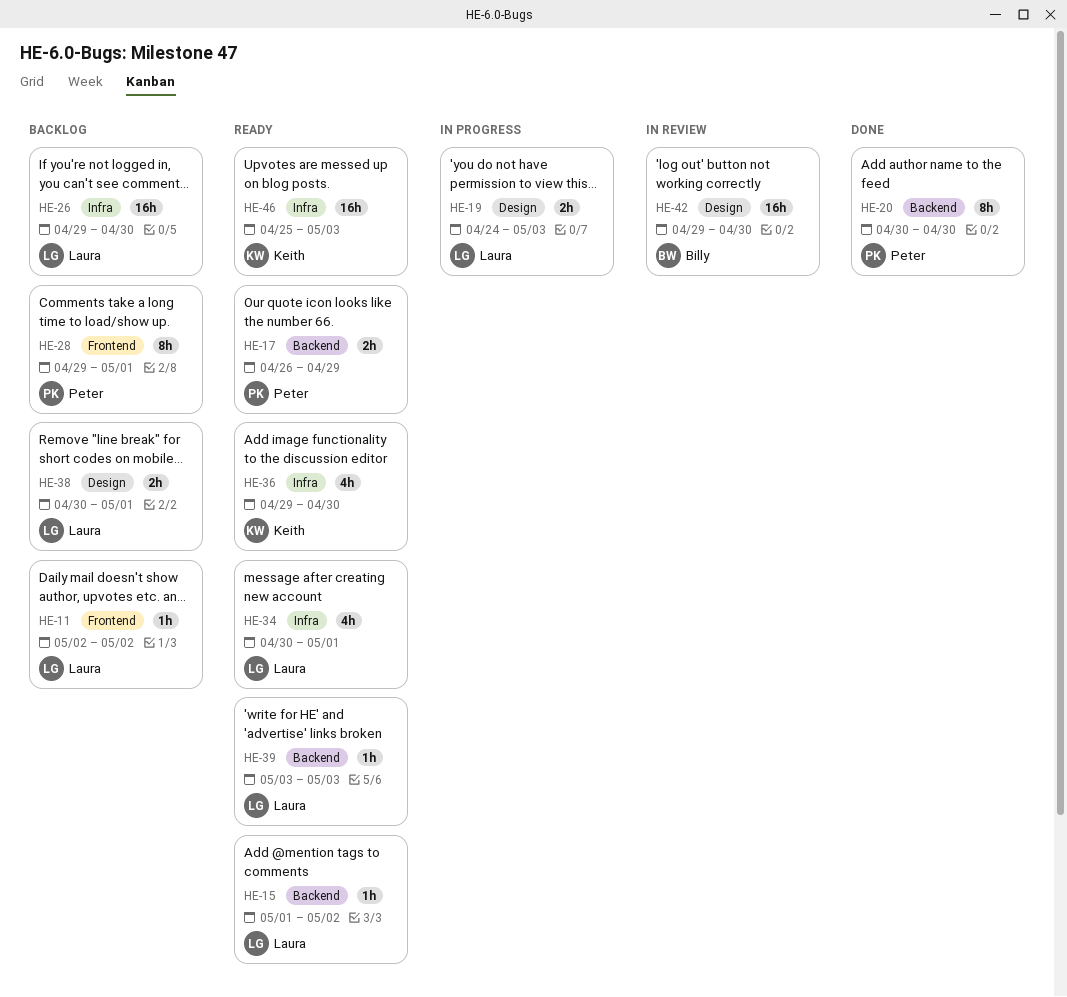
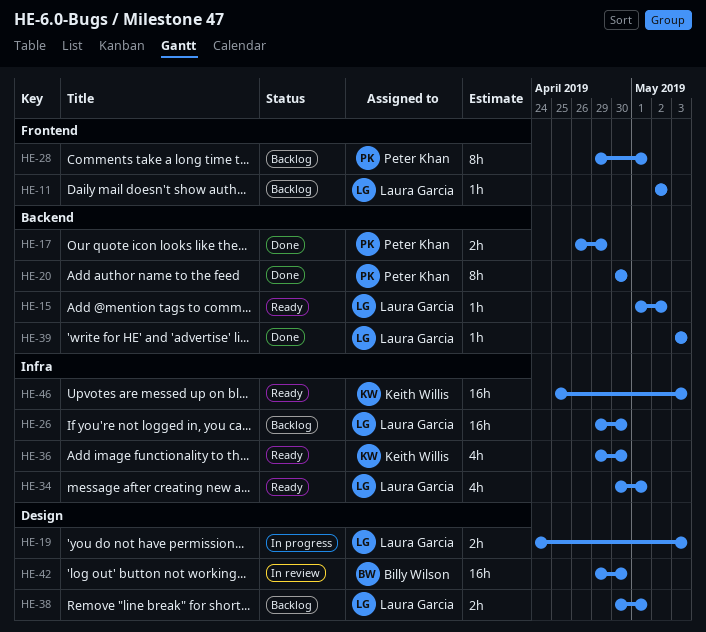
HE-17, status: Ready -> Done
HE-39, status: Ready -> Done

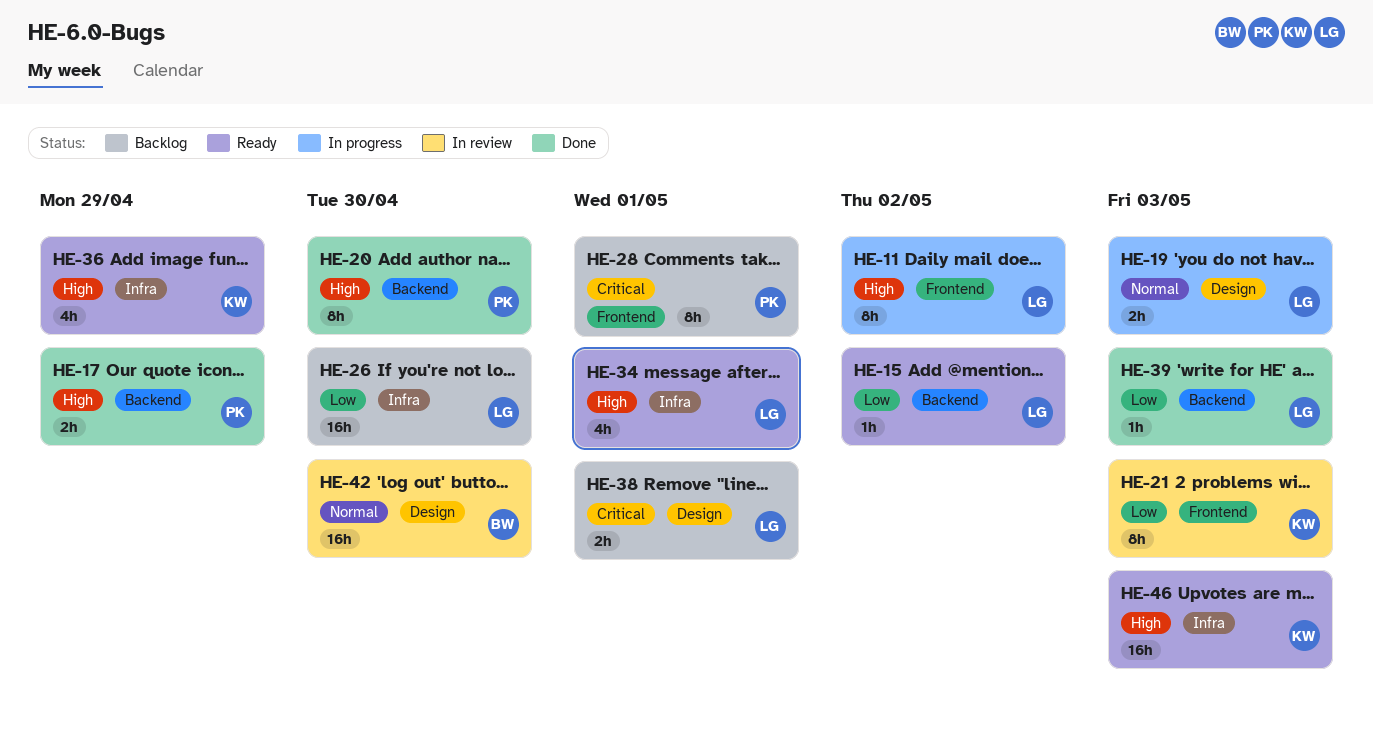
HE-11, status: Backlog -> In progress
HE-11, estimate: 1h -> 8h
HE-21: none -> present
HE-36, due: Apr 30 -> Apr 29

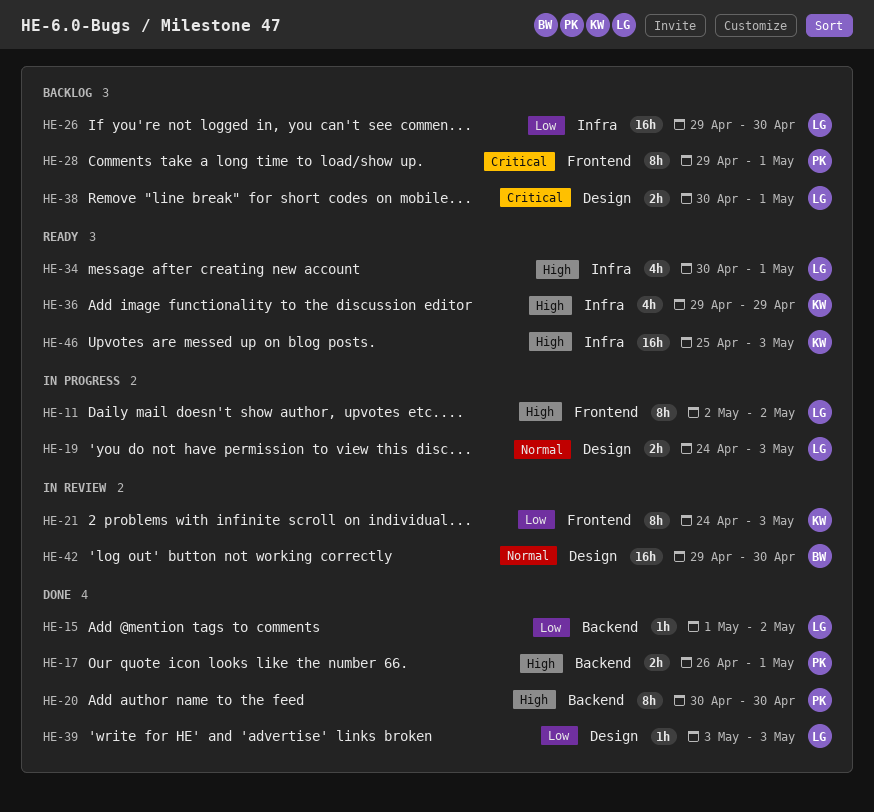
HE-15, status: Ready -> Done
HE-17, due: Apr 29 -> May 1
HE-39, label: Backend -> Design

